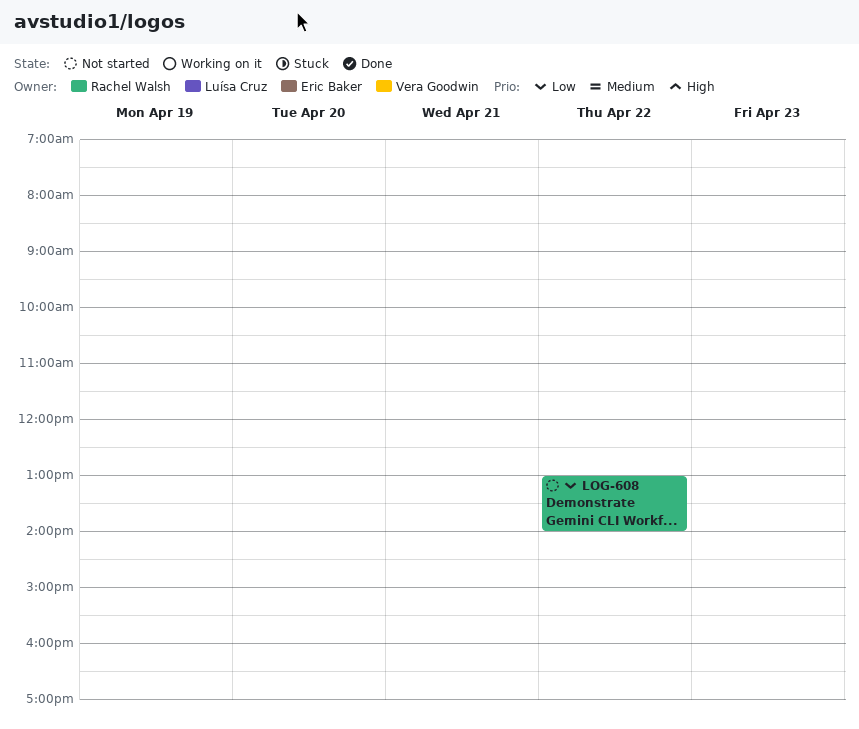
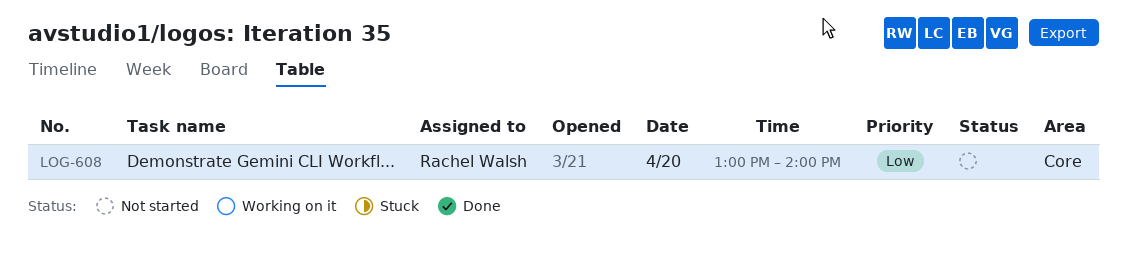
LOG-608, day: Apr 22 -> Apr 20

